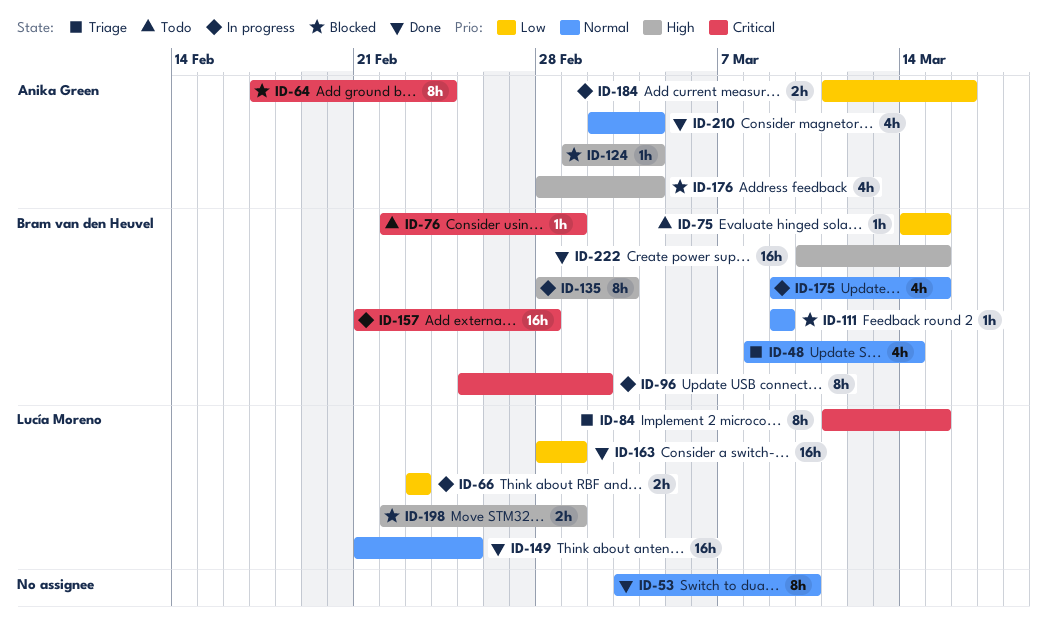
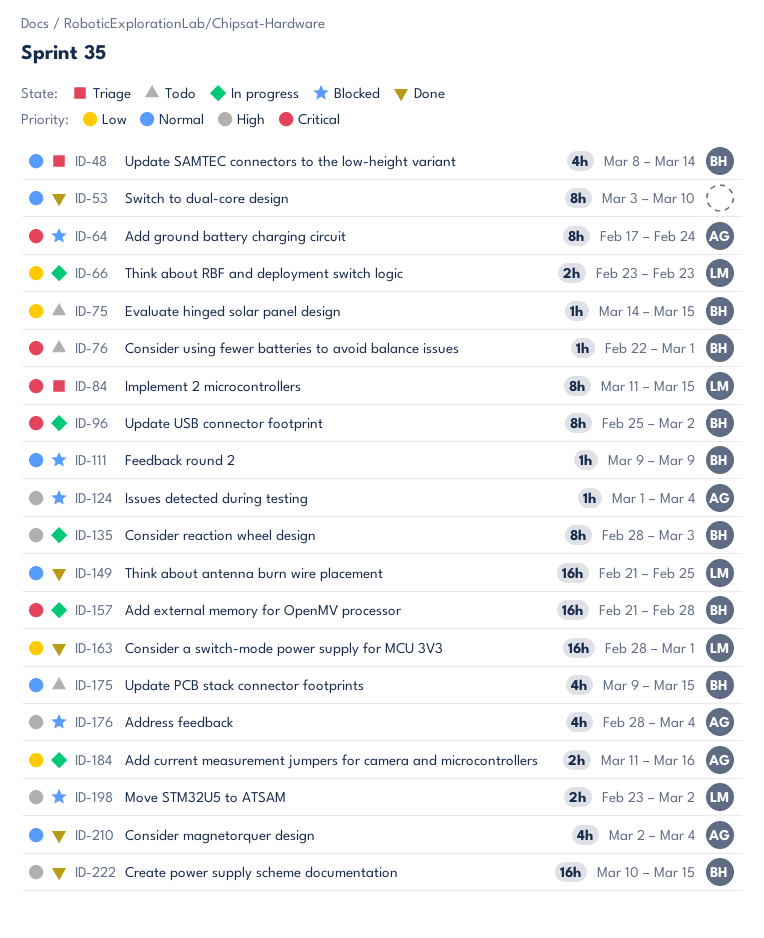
ID-175, status: In progress -> Todo
ID-198, start: Feb 22 -> Feb 23
ID-198, due: Mar 1 -> Mar 2

